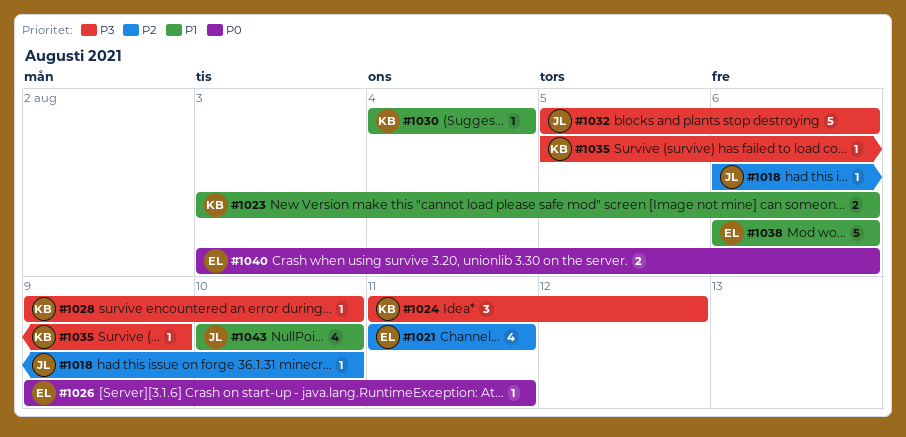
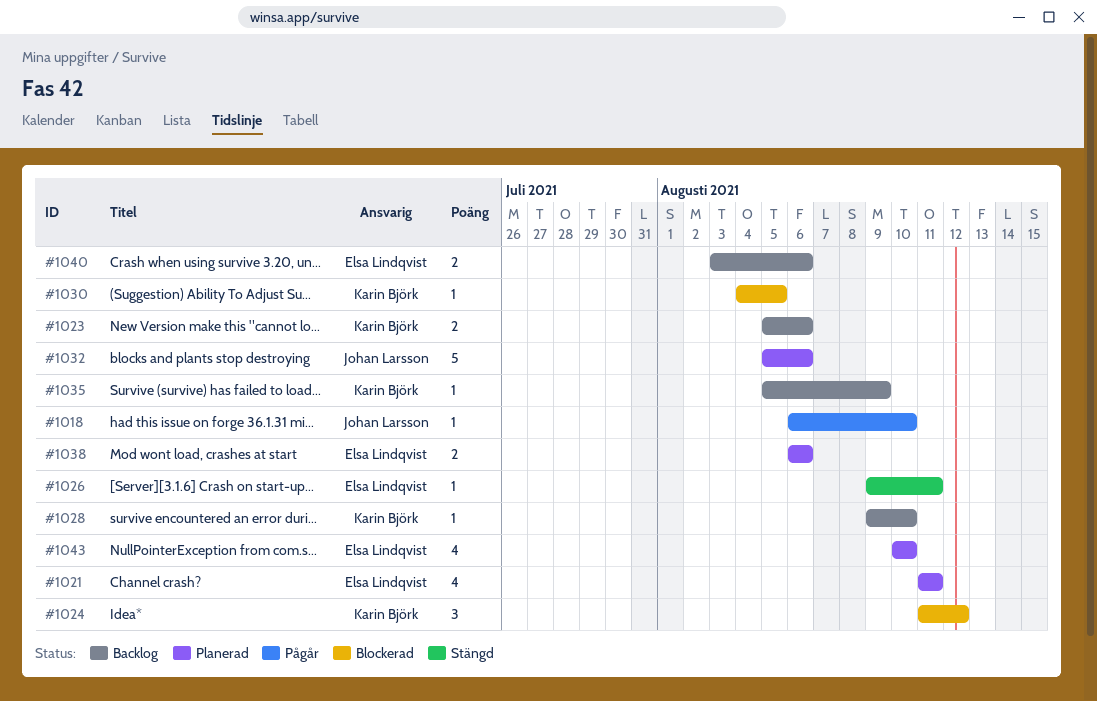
#1023, start: Aug 3 -> Aug 5
#1030, due: Aug 4 -> Aug 5
#1038, estimate: 5 -> 2
#1043, owner: Johan Larsson -> Elsa Lindqvist

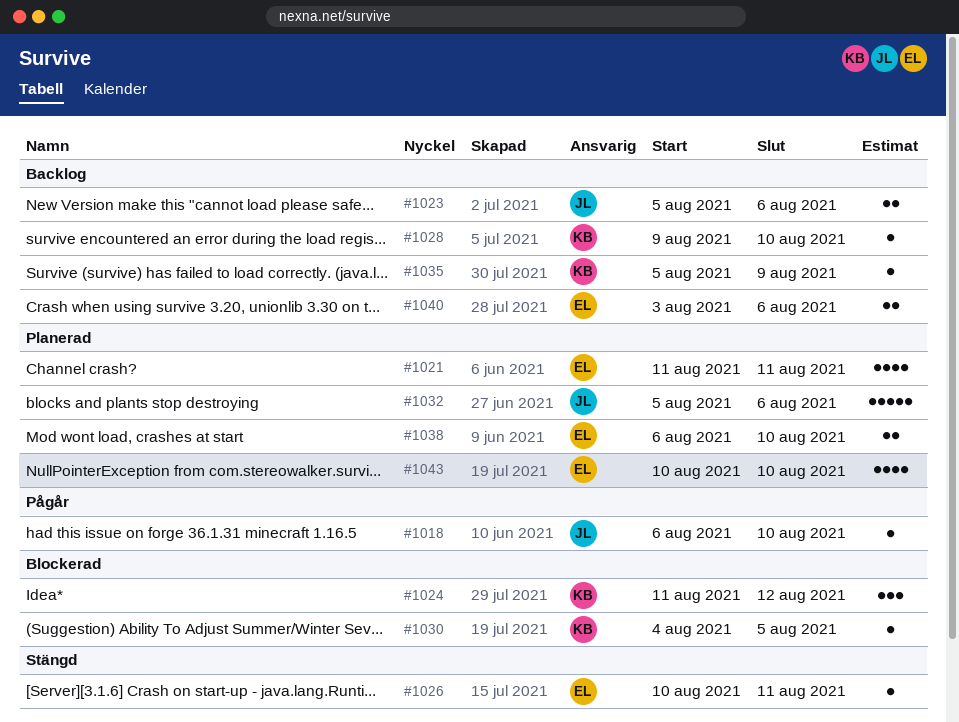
#1023, owner: Karin Björk -> Johan Larsson
#1026, start: Aug 9 -> Aug 10
#1038, due: Aug 6 -> Aug 10

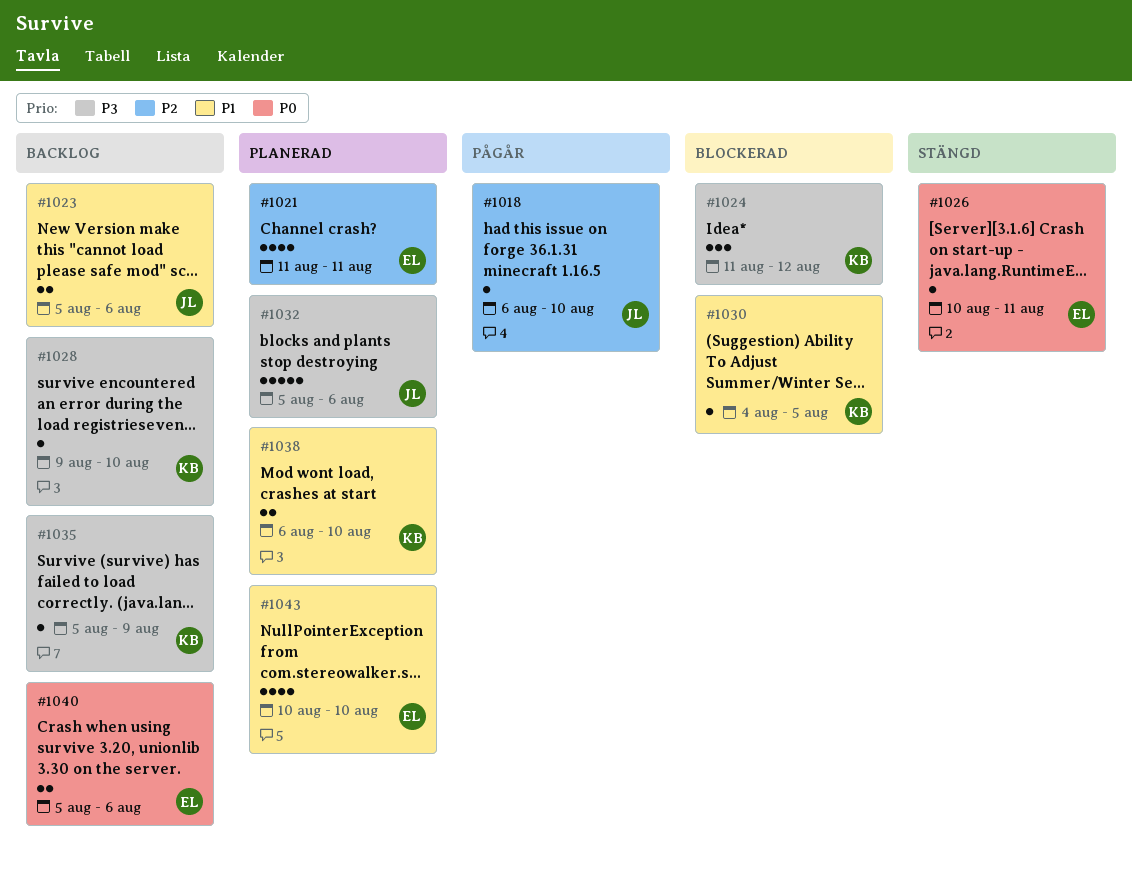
#1038, owner: EL -> KB
#1040, start: Aug 3 -> Aug 5

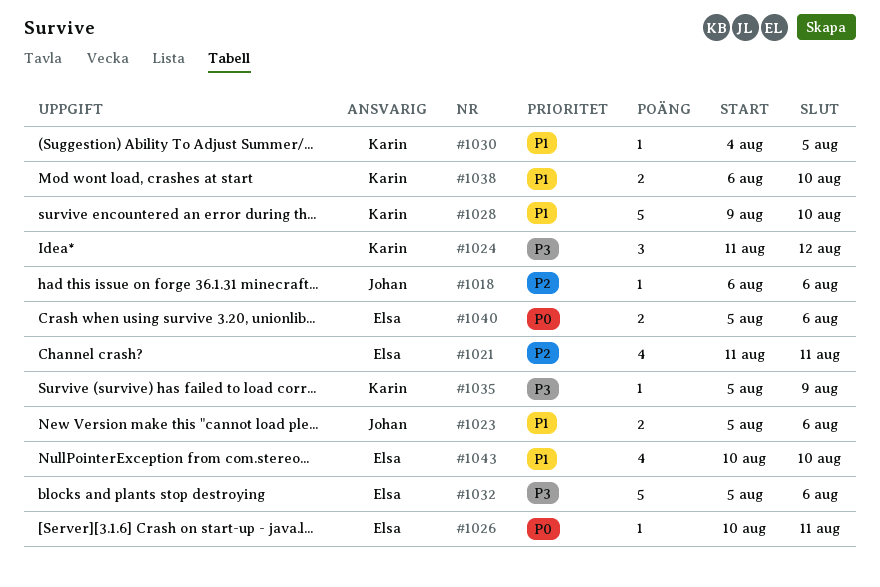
#1018, due: Aug 10 -> Aug 6
#1028, priority: P3 -> P1
#1028, estimate: 1 -> 5
#1032, owner: Johan -> Elsa

